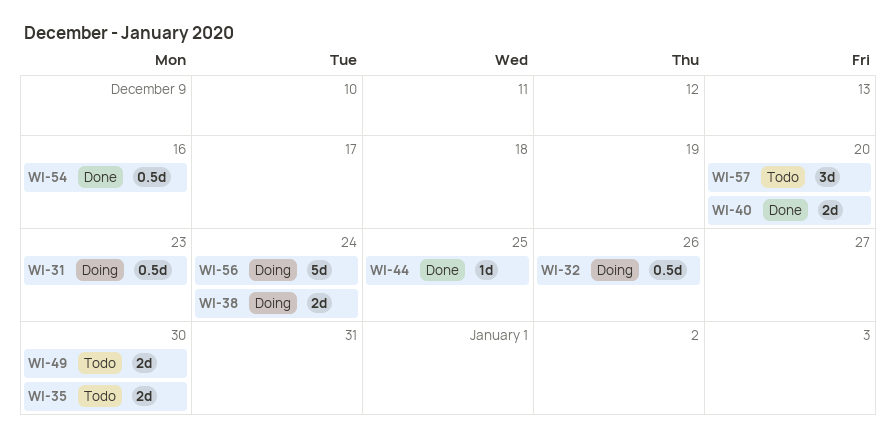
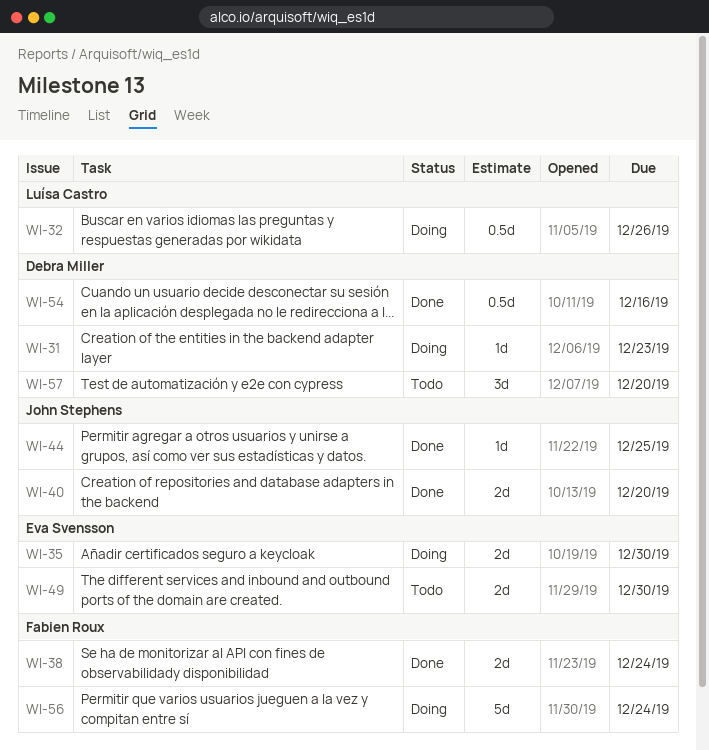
WI-31, estimate: 0.5d -> 1d
WI-35, status: Todo -> Doing
WI-38, status: Doing -> Done

